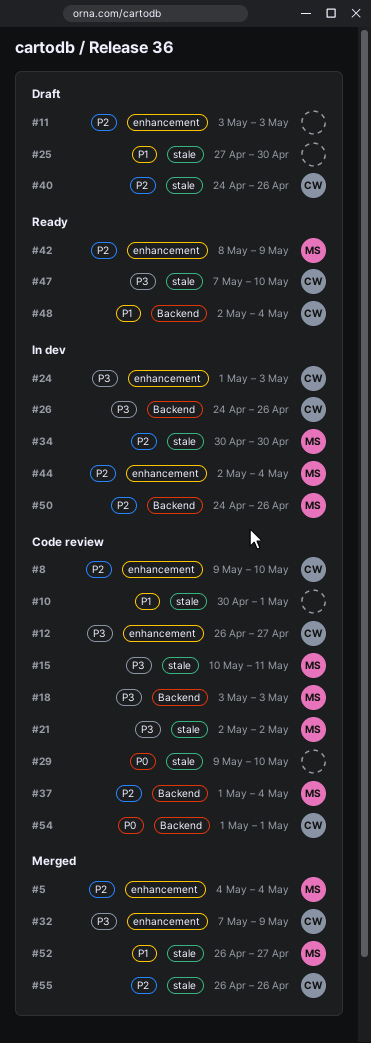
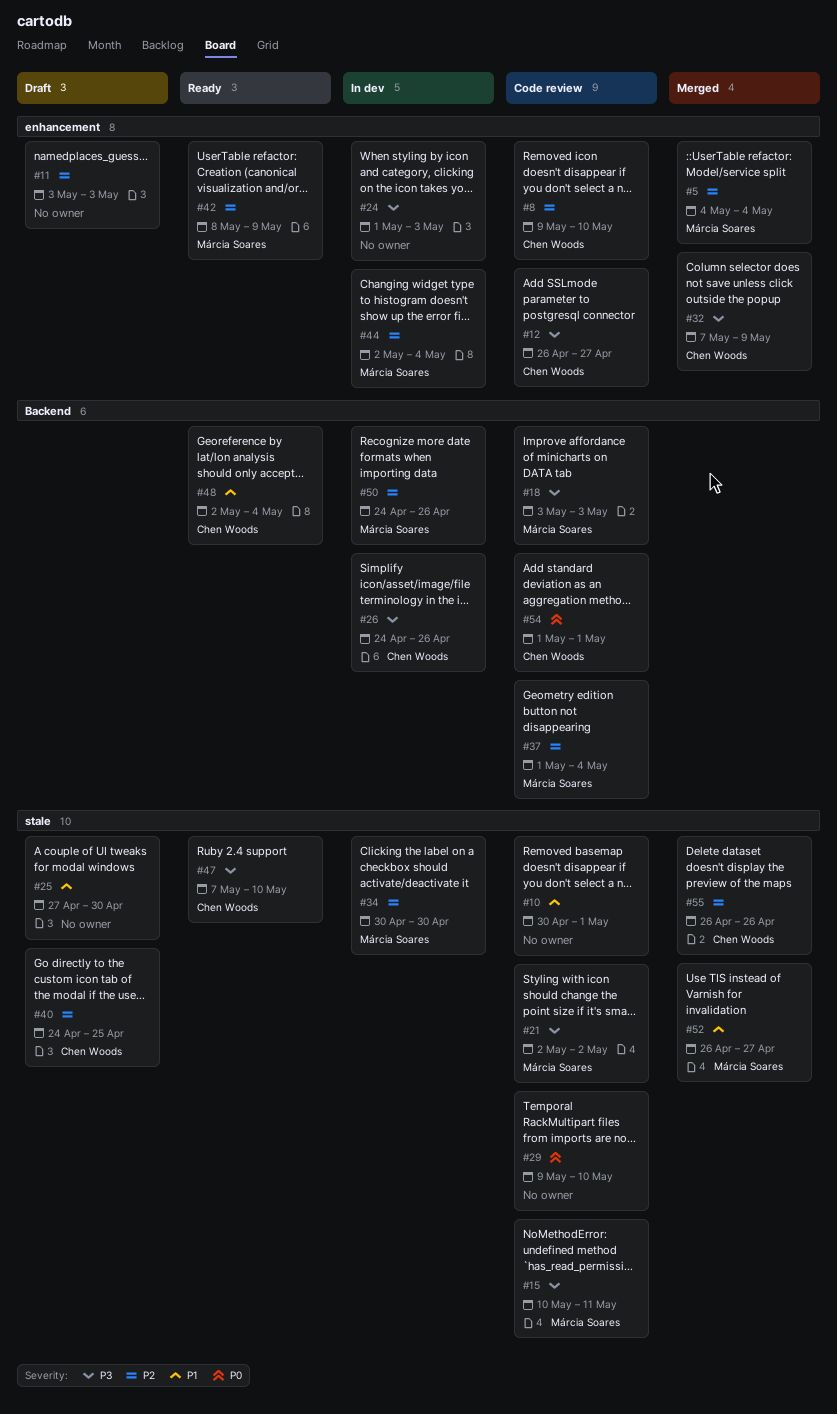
#24, owner: Chen Woods -> none
#40, due: Apr 26 -> Apr 25

